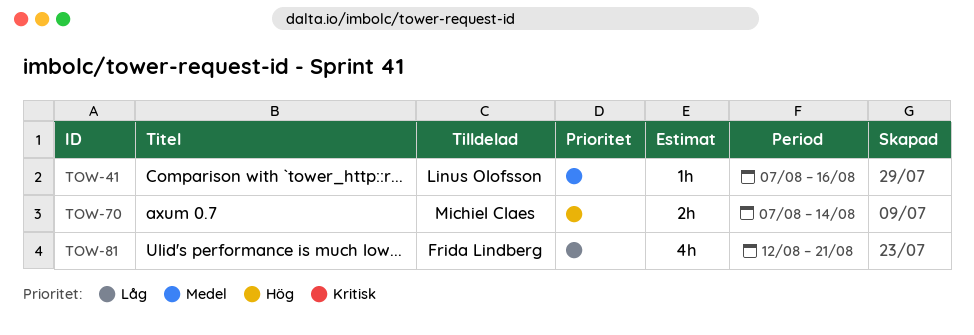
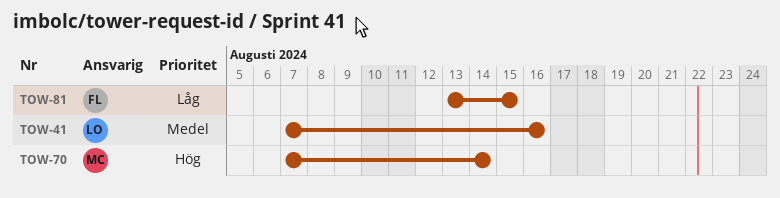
TOW-81, start: Aug 12 -> Aug 13
TOW-81, due: Aug 21 -> Aug 15

